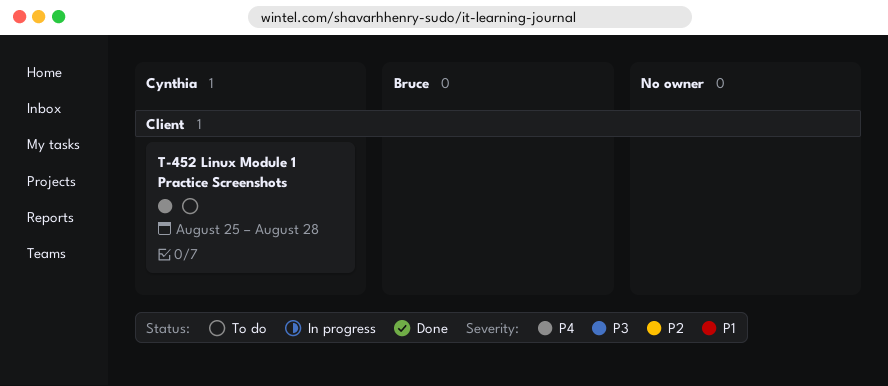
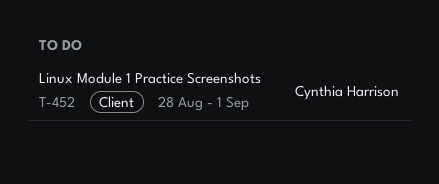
T-452, start: Aug 25 -> Aug 28
T-452, due: Aug 28 -> Sep 1

